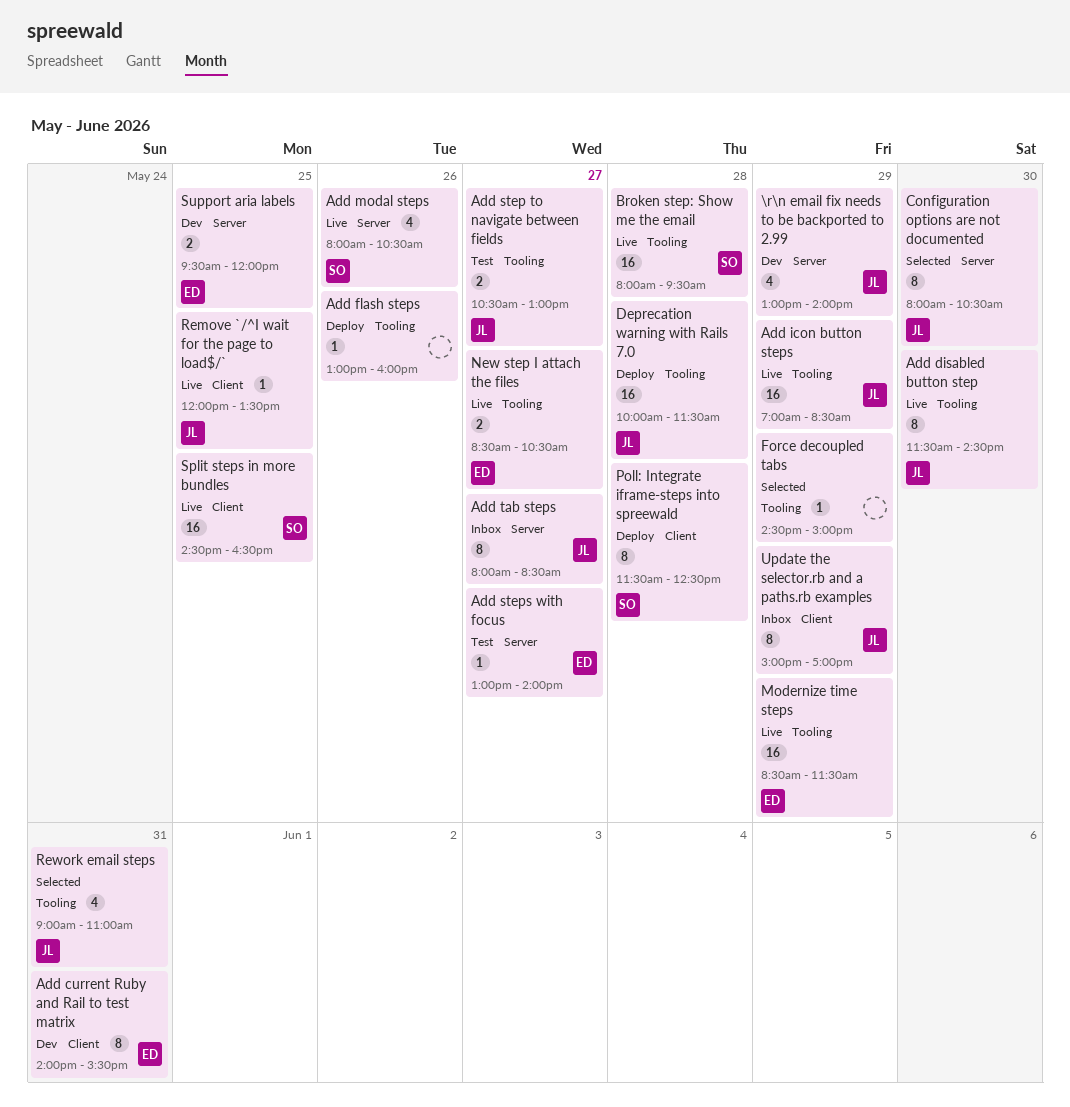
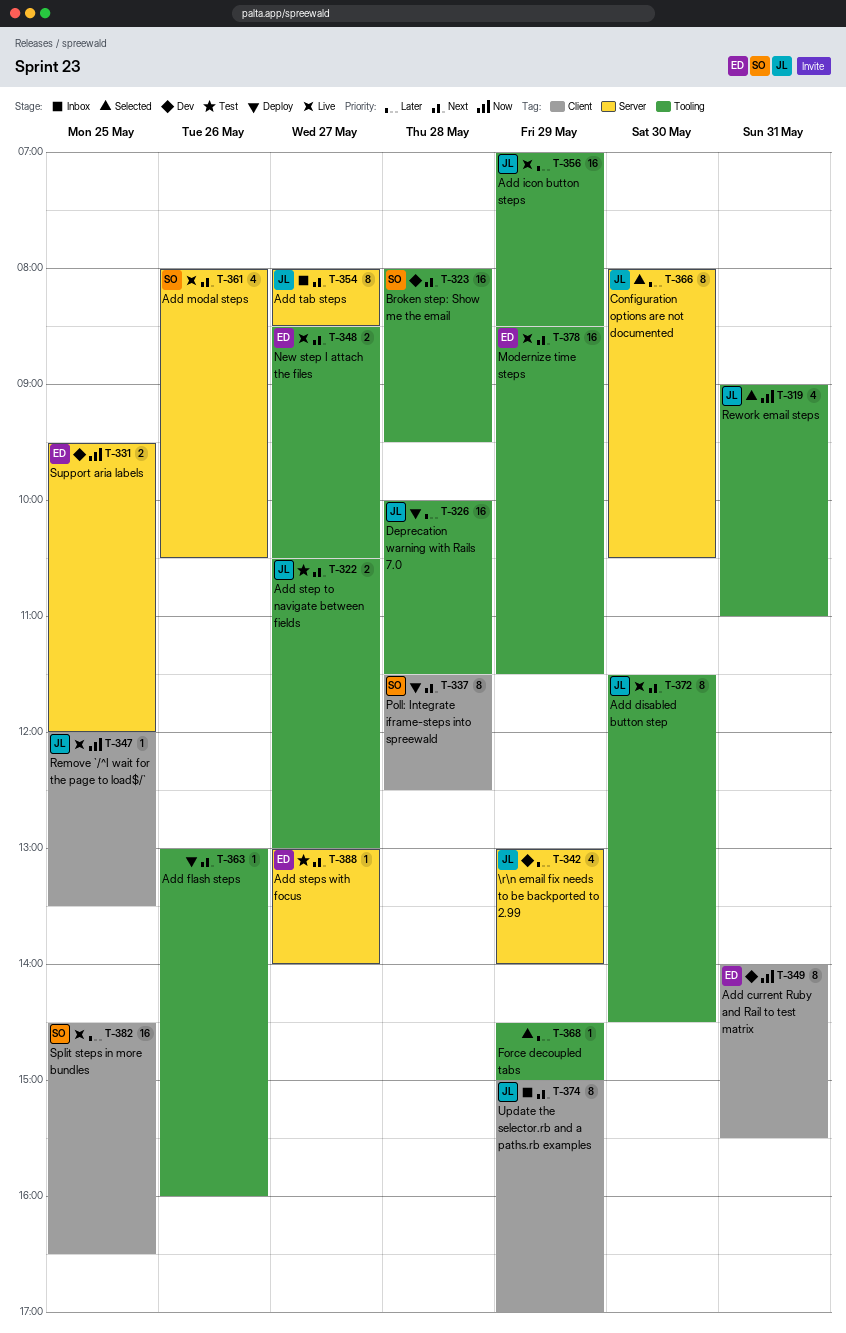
Broken step: Show me the email, status: Live -> Dev

